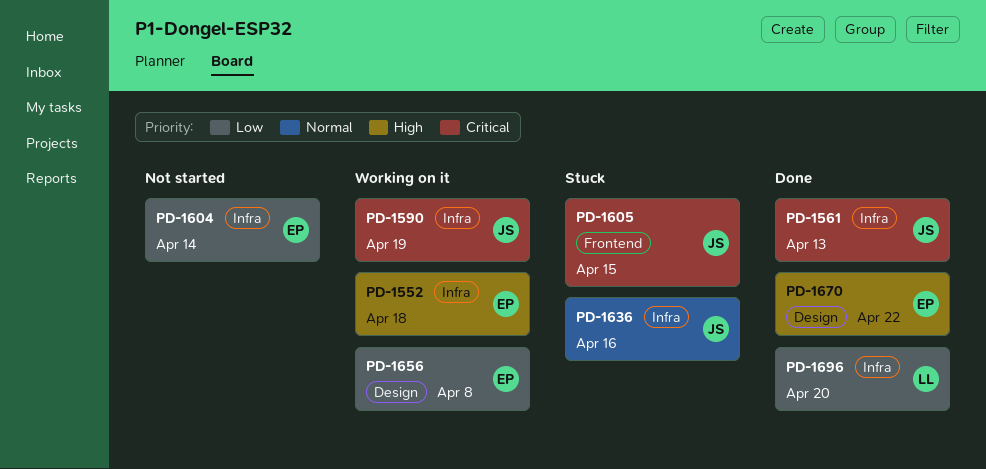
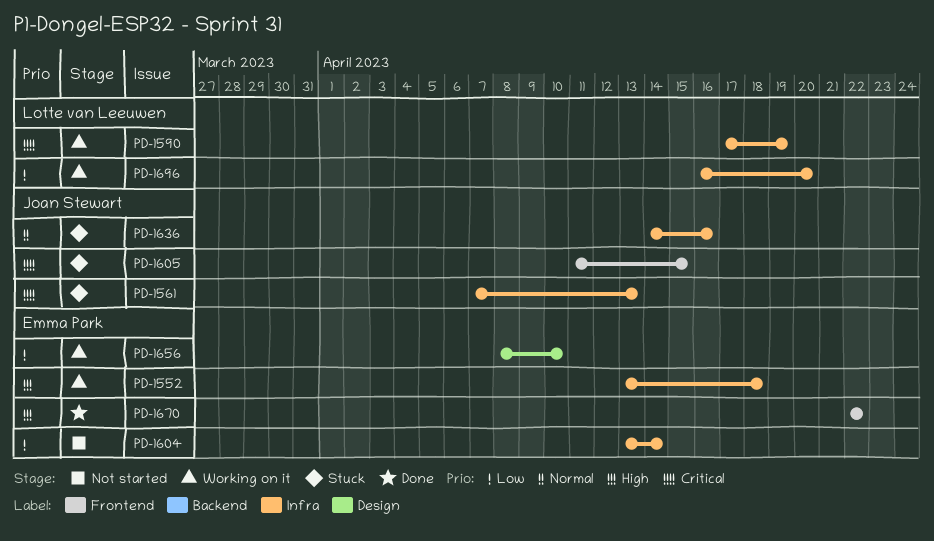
PD-1561, status: Done -> Stuck
PD-1590, owner: Joan Stewart -> Lotte van Leeuwen
PD-1656, due: Apr 8 -> Apr 10
PD-1670, label: Design -> Frontend
PD-1696, status: Done -> Working on it

